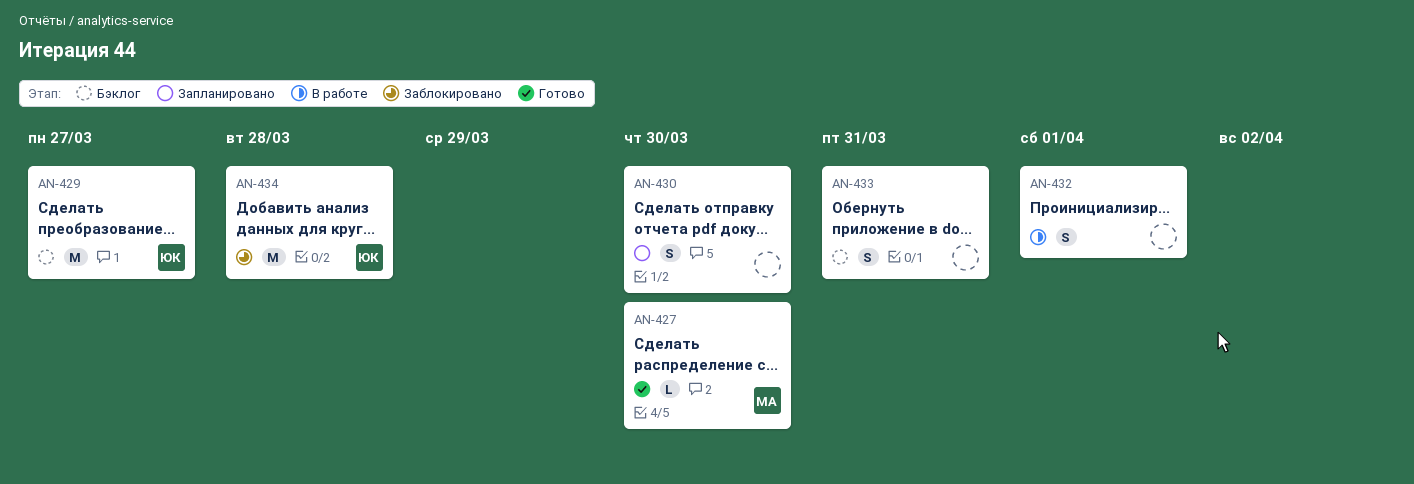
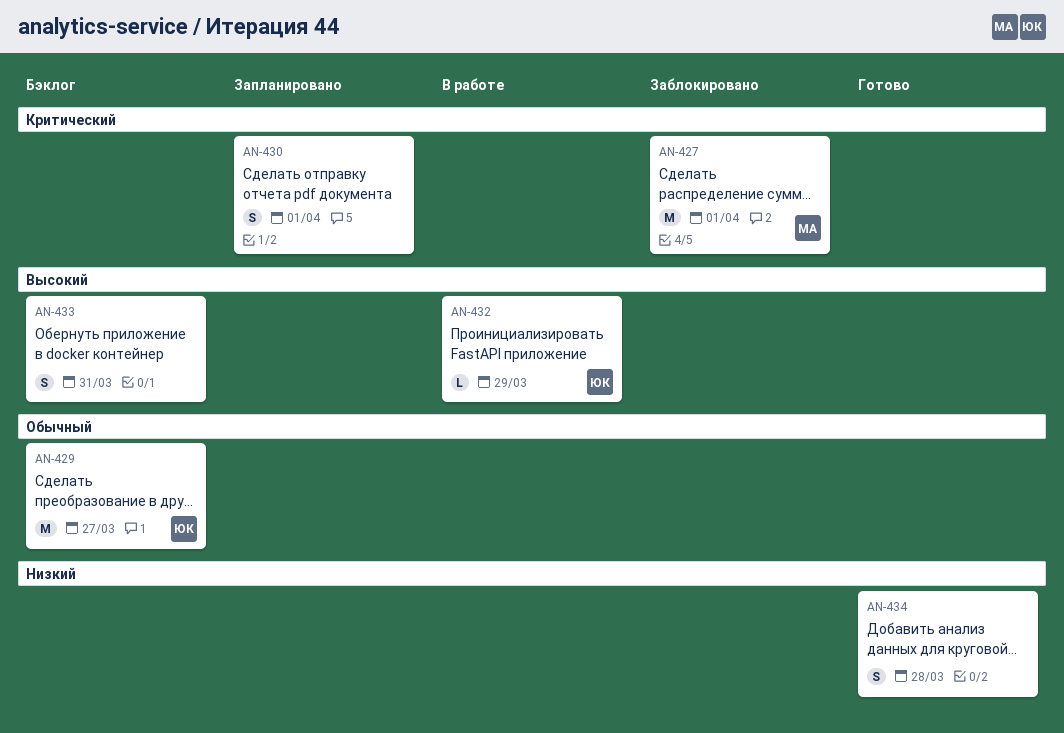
AN-427, status: Готово -> Заблокировано
AN-427, estimate: L -> M
AN-427, due: Mar 30 -> Apr 1
AN-430, due: Mar 30 -> Apr 1
AN-432, owner: none -> ЮК
AN-432, estimate: S -> L
AN-432, due: Apr 1 -> Mar 29
AN-434, status: Заблокировано -> Готово
AN-434, owner: ЮК -> none
AN-434, estimate: M -> S

